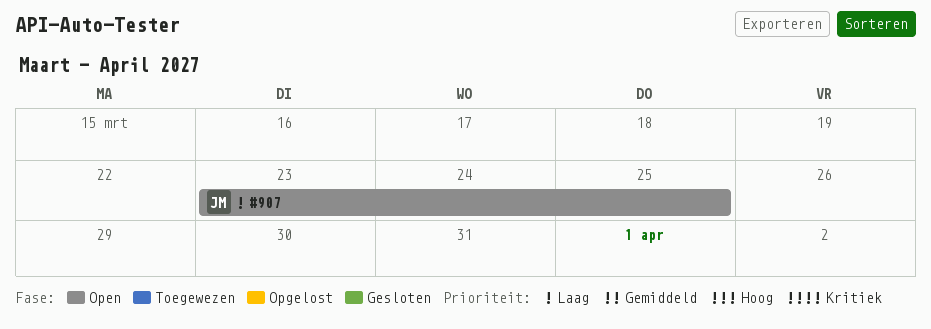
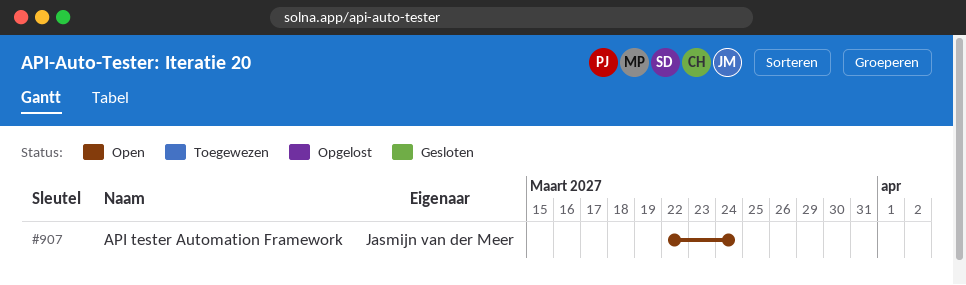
#907, start: Mar 23 -> Mar 22
#907, due: Mar 25 -> Mar 24

